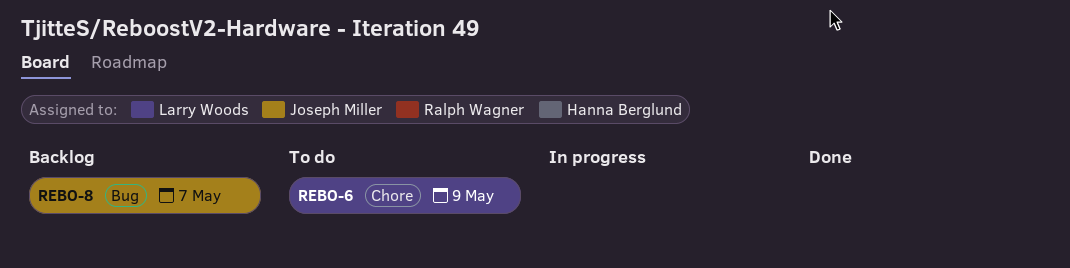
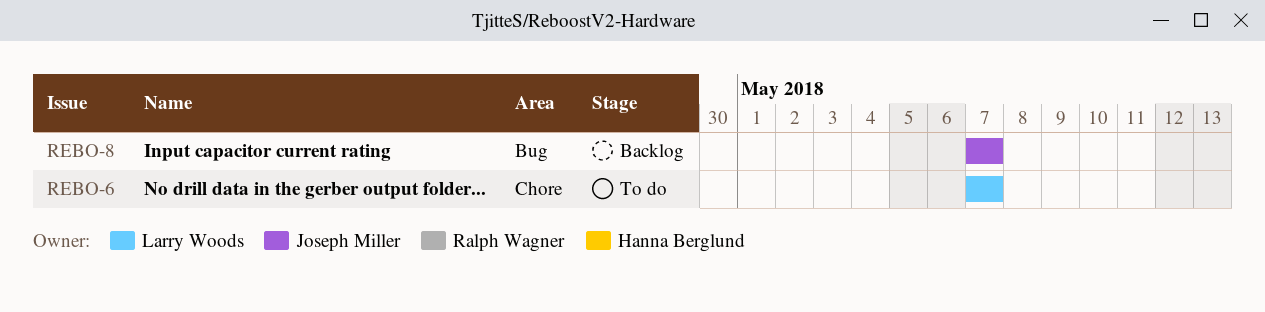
REBO-6, due: May 9 -> May 7

